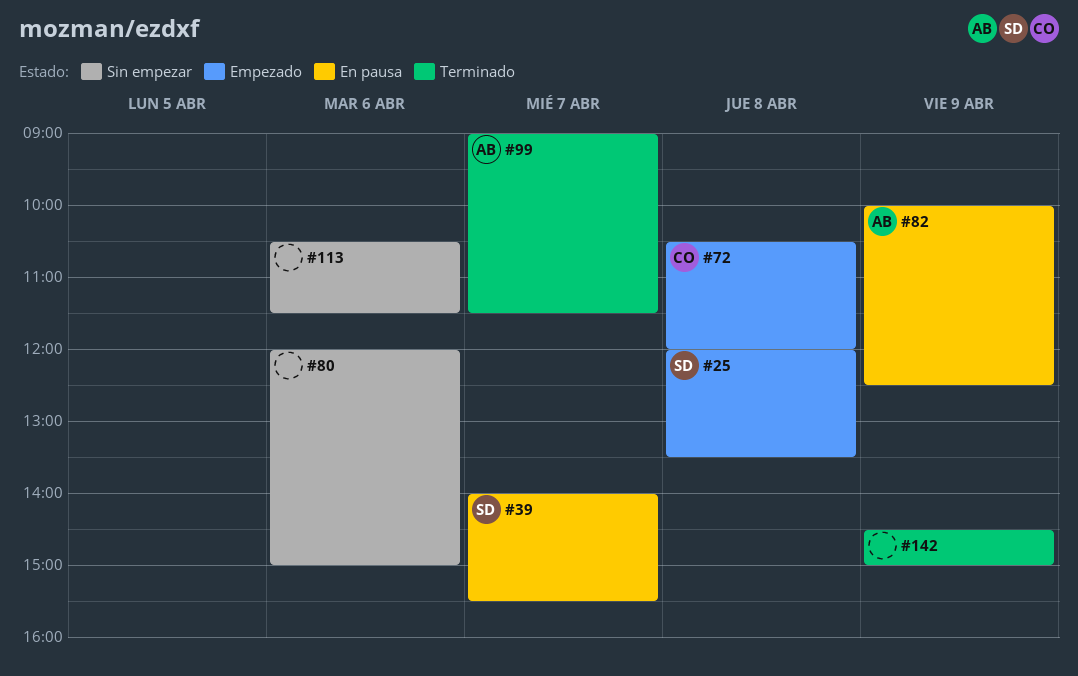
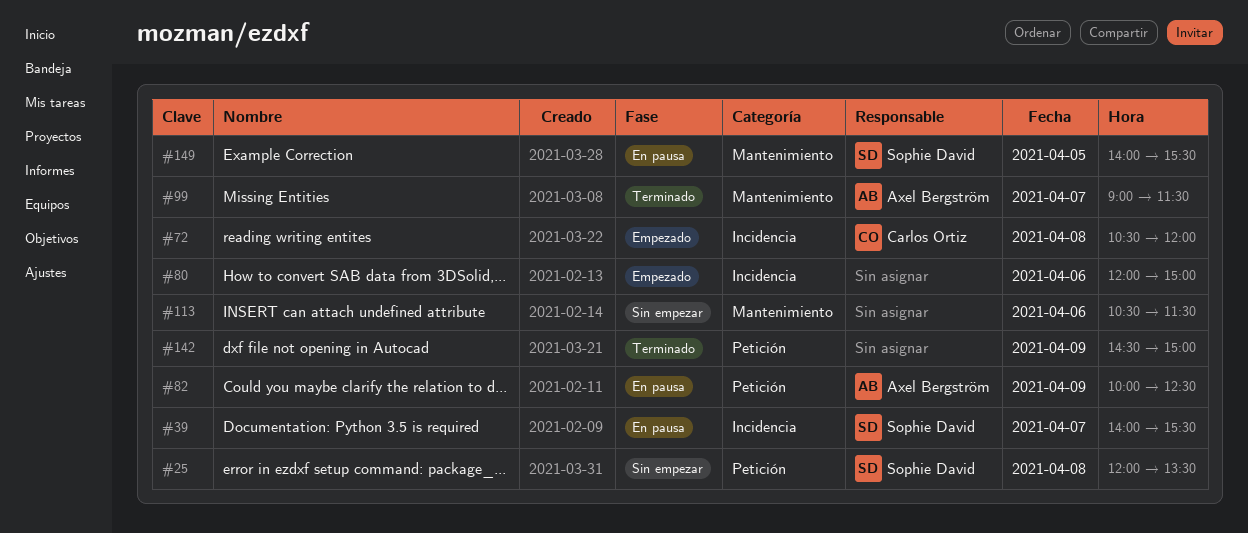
#25, status: Empezado -> Sin empezar
#80, status: Sin empezar -> Empezado
#149: none -> present

